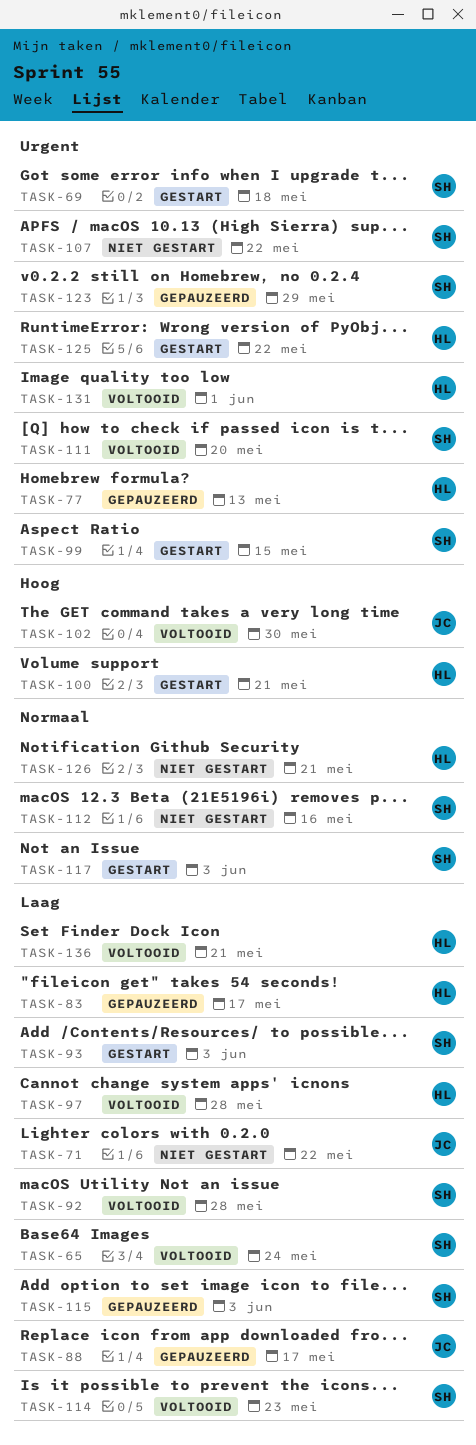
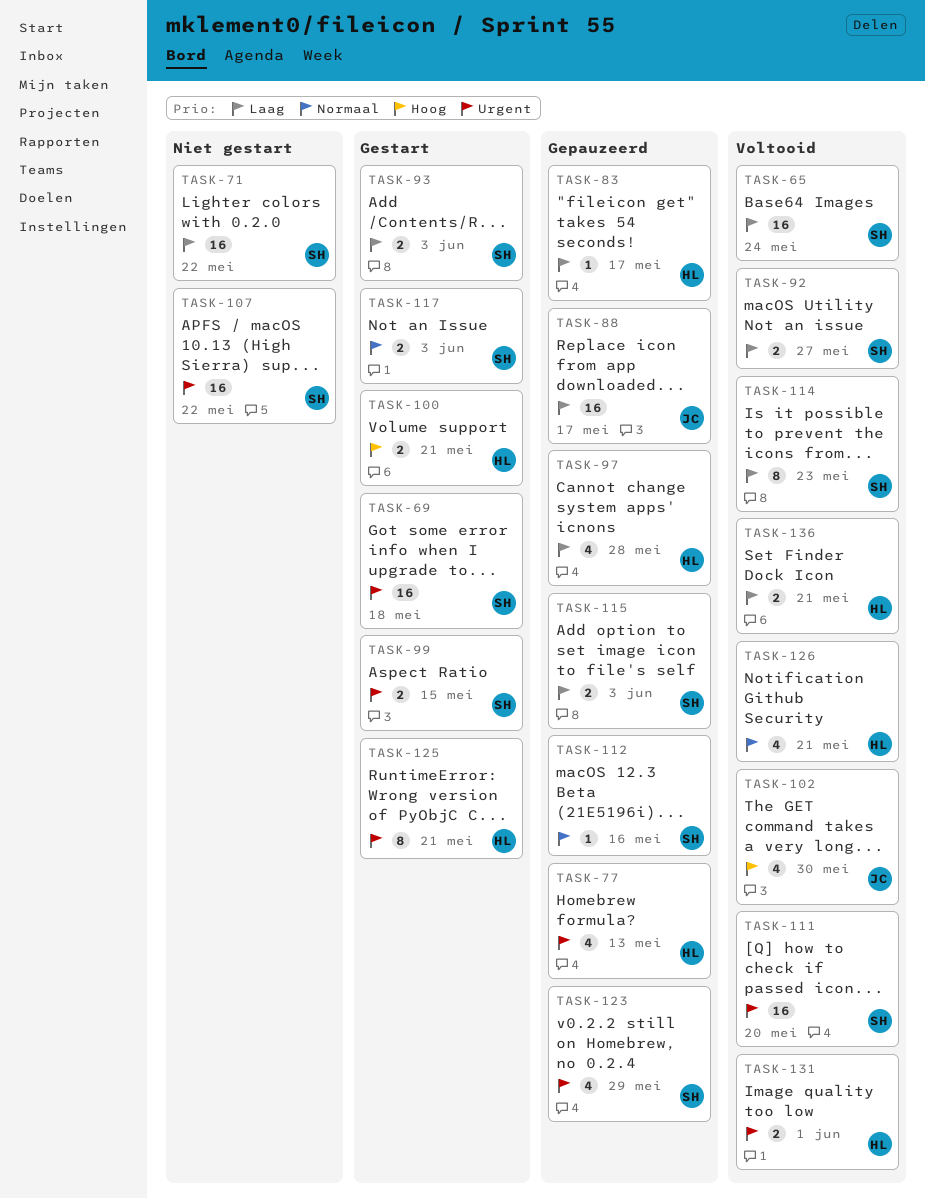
TASK-71, owner: JC -> SH
TASK-92, due: May 28 -> May 27
TASK-97, status: Voltooid -> Gepauzeerd
TASK-112, status: Niet gestart -> Gepauzeerd
TASK-125, due: May 22 -> May 21
TASK-126, status: Niet gestart -> Voltooid

